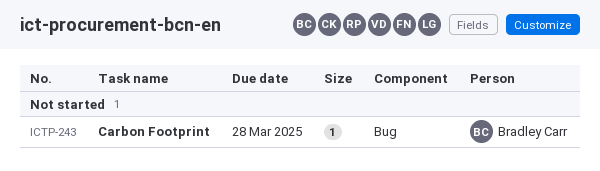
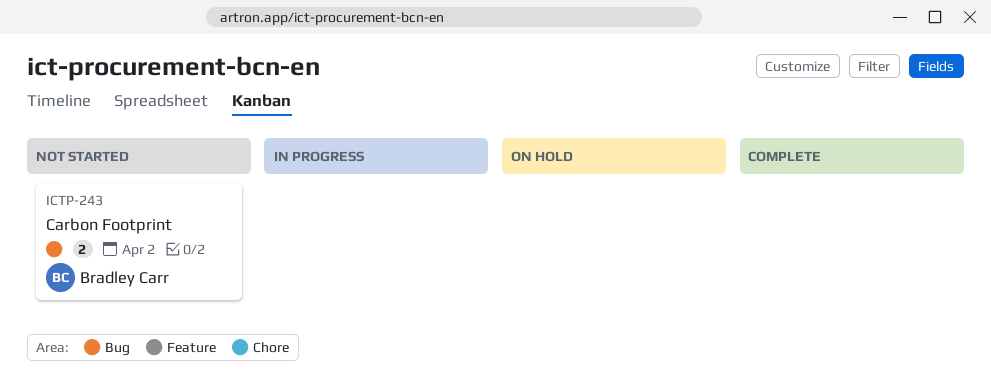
ICTP-243, estimate: 1 -> 2
ICTP-243, due: Mar 28 -> Apr 2

